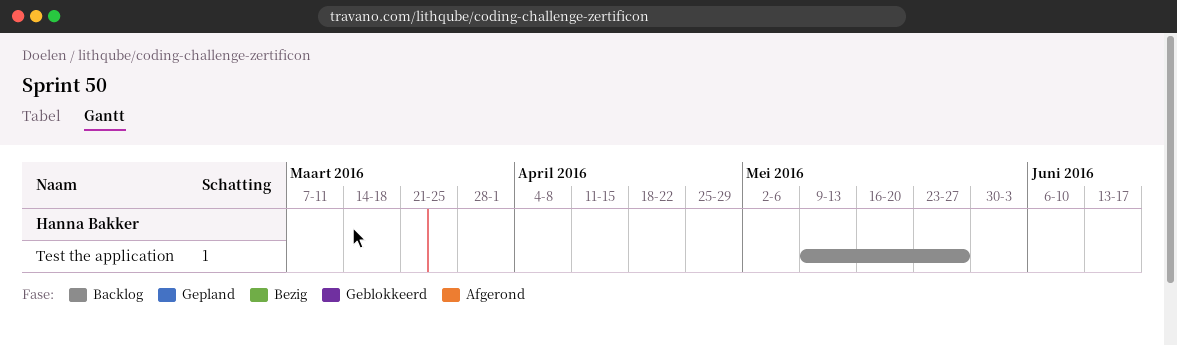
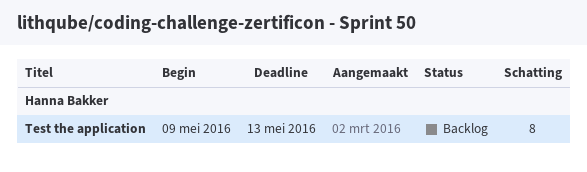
Test the application, estimate: 1 -> 8
Test the application, due: May 27 -> May 13

